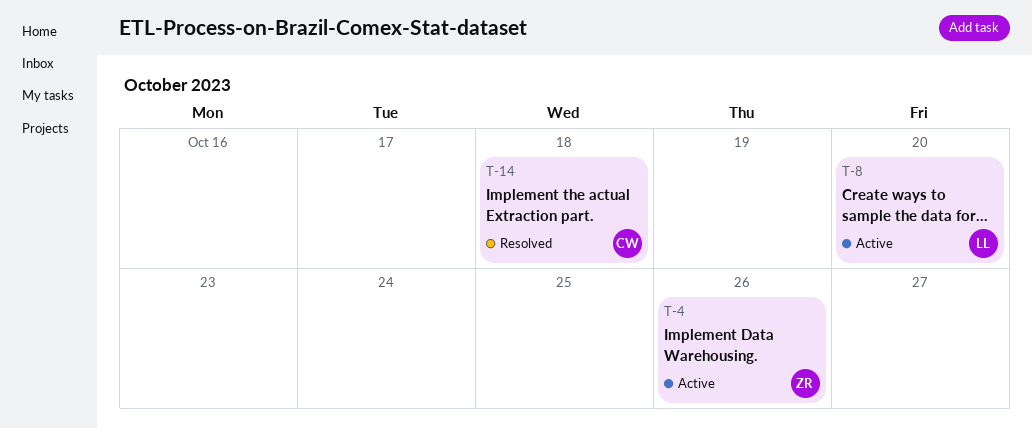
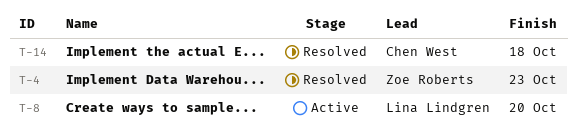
T-4, status: Active -> Resolved
T-4, due: Oct 26 -> Oct 23

